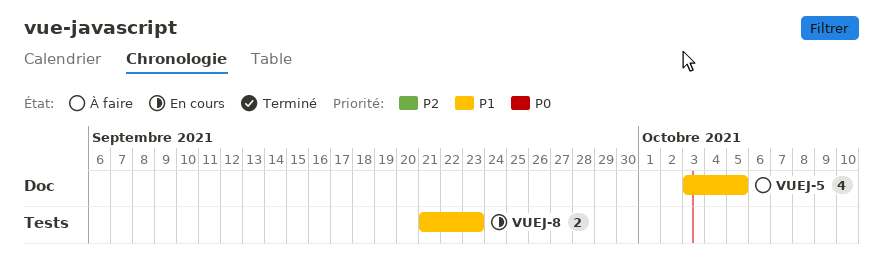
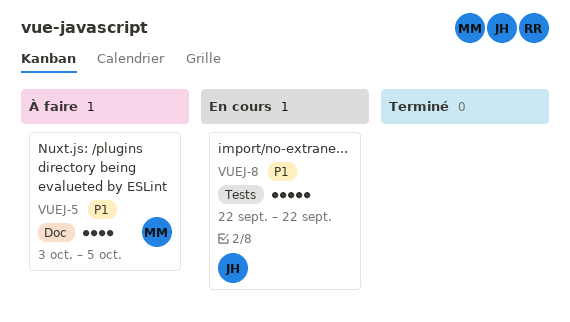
VUEJ-8, estimate: 2 -> 5
VUEJ-8, start: Sep 21 -> Sep 22
VUEJ-8, due: Sep 23 -> Sep 22

